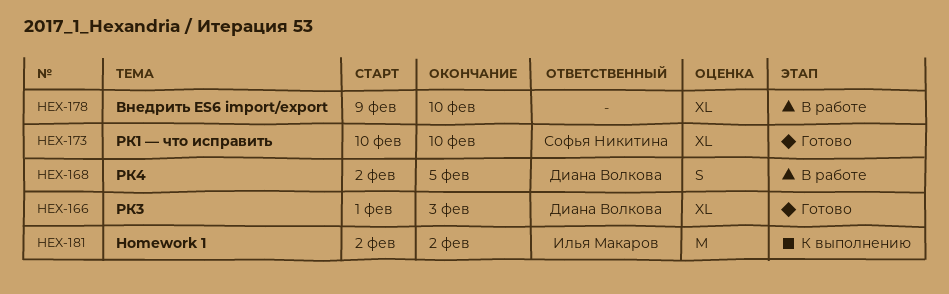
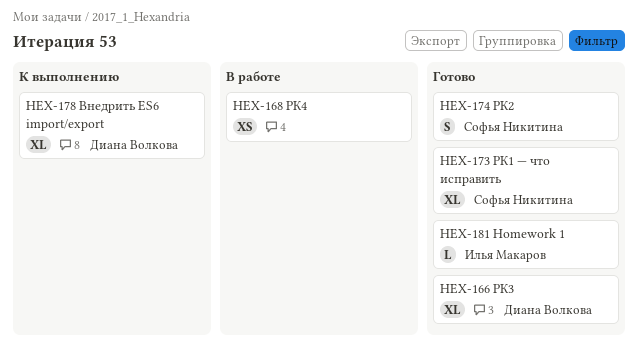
HEX-168, owner: Диана Волкова -> none
HEX-168, estimate: S -> XS
HEX-174: none -> present
HEX-178, status: В работе -> К выполнению
HEX-178, owner: none -> Диана Волкова
HEX-181, status: К выполнению -> Готово
HEX-181, estimate: M -> L

